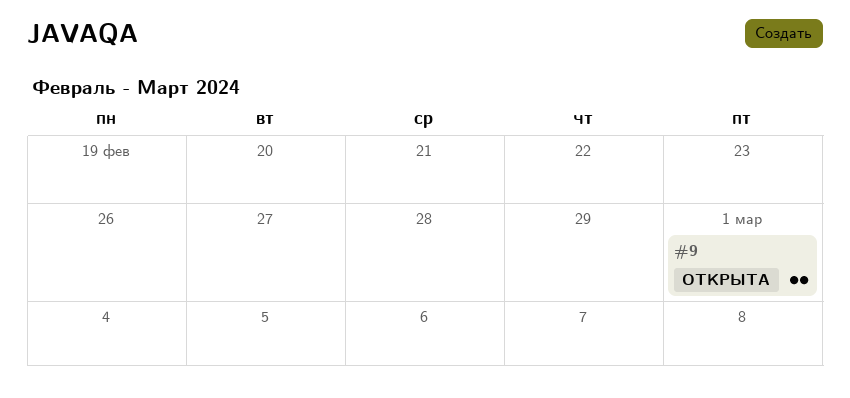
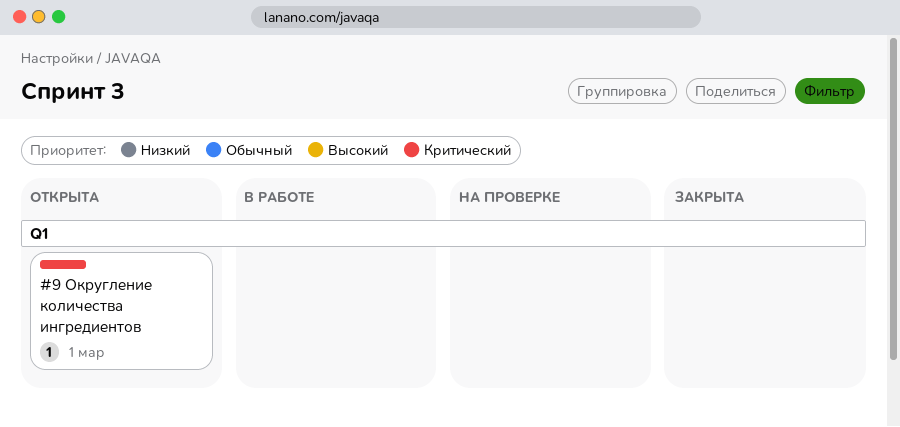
#9, estimate: 2 -> 1

